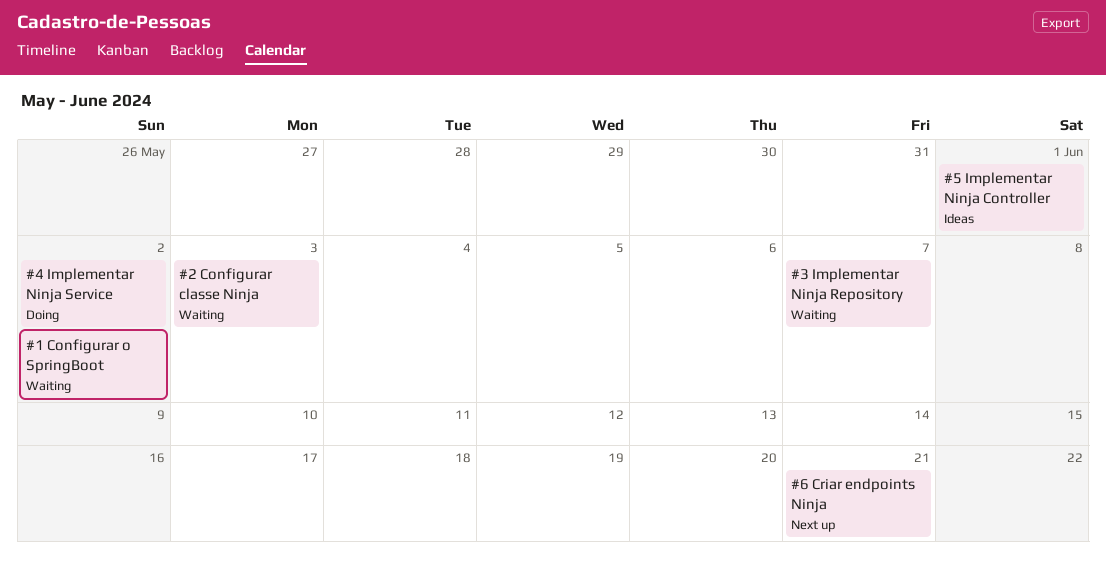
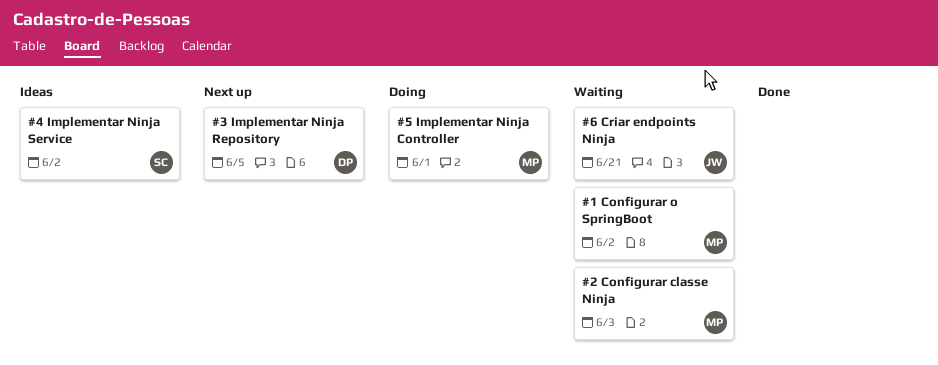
#3 Implementar Ninja Repository, status: Waiting -> Next up
#3 Implementar Ninja Repository, due: Jun 7 -> Jun 5
#4 Implementar Ninja Service, status: Doing -> Ideas
#5 Implementar Ninja Controller, status: Ideas -> Doing
#6 Criar endpoints Ninja, status: Next up -> Waiting

